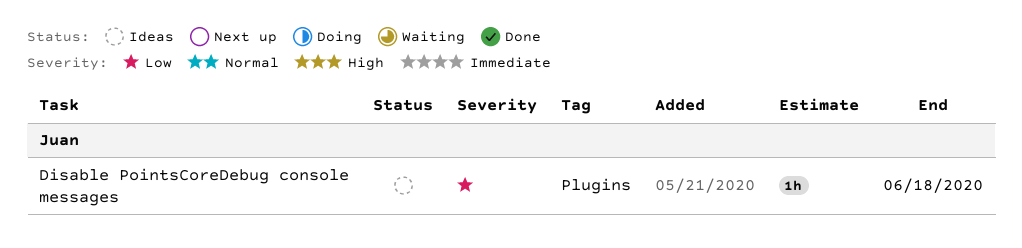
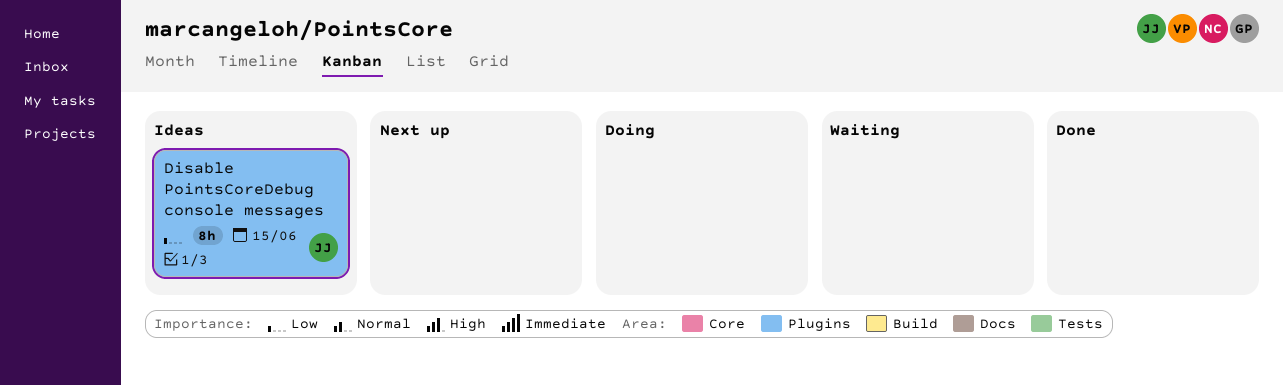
Disable PointsCoreDebug console messages, estimate: 1h -> 8h
Disable PointsCoreDebug console messages, due: Jun 18 -> Jun 15

